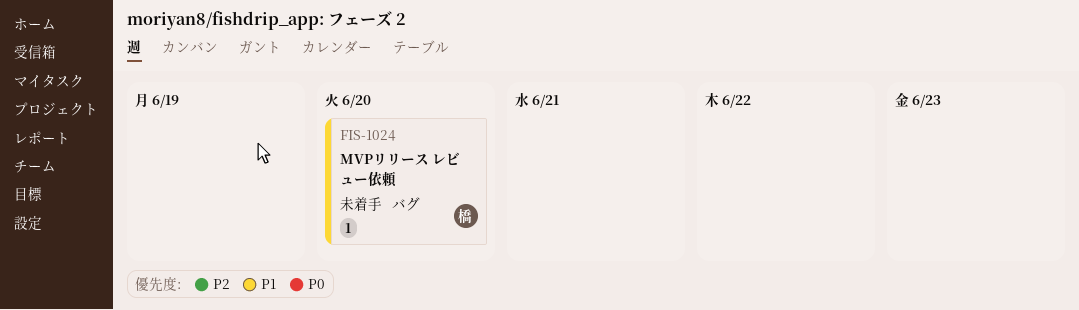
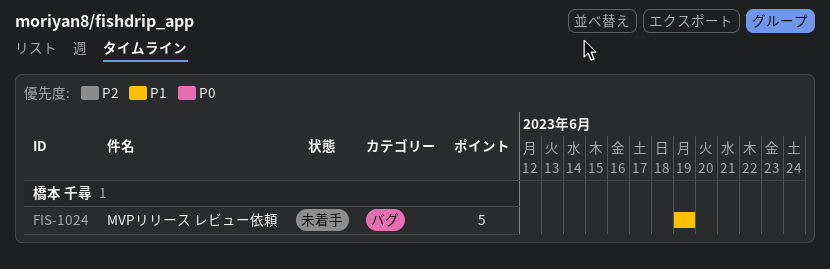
FIS-1024, estimate: 1 -> 5
FIS-1024, due: Jun 20 -> Jun 19

